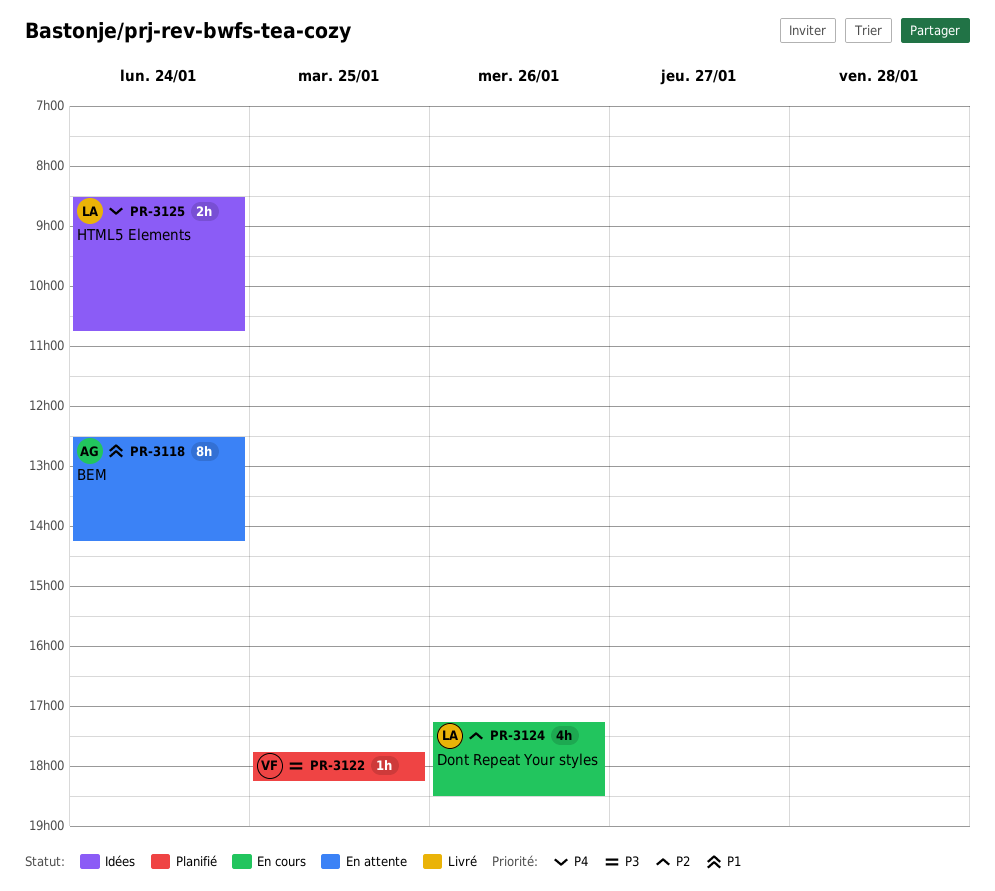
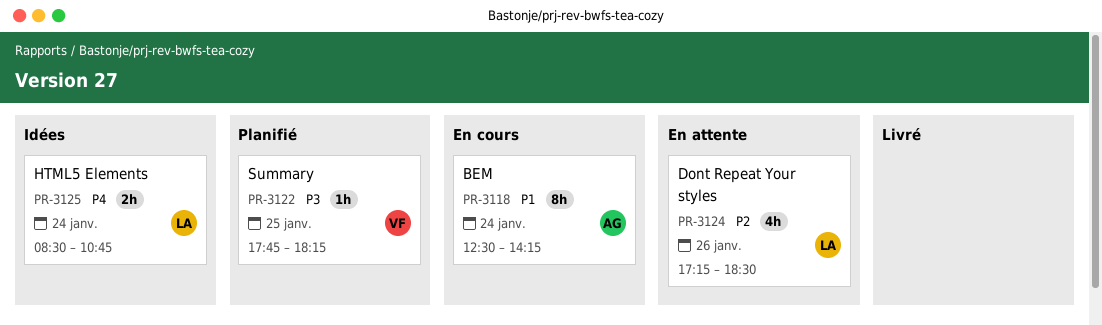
PR-3118, status: En attente -> En cours
PR-3124, status: En cours -> En attente

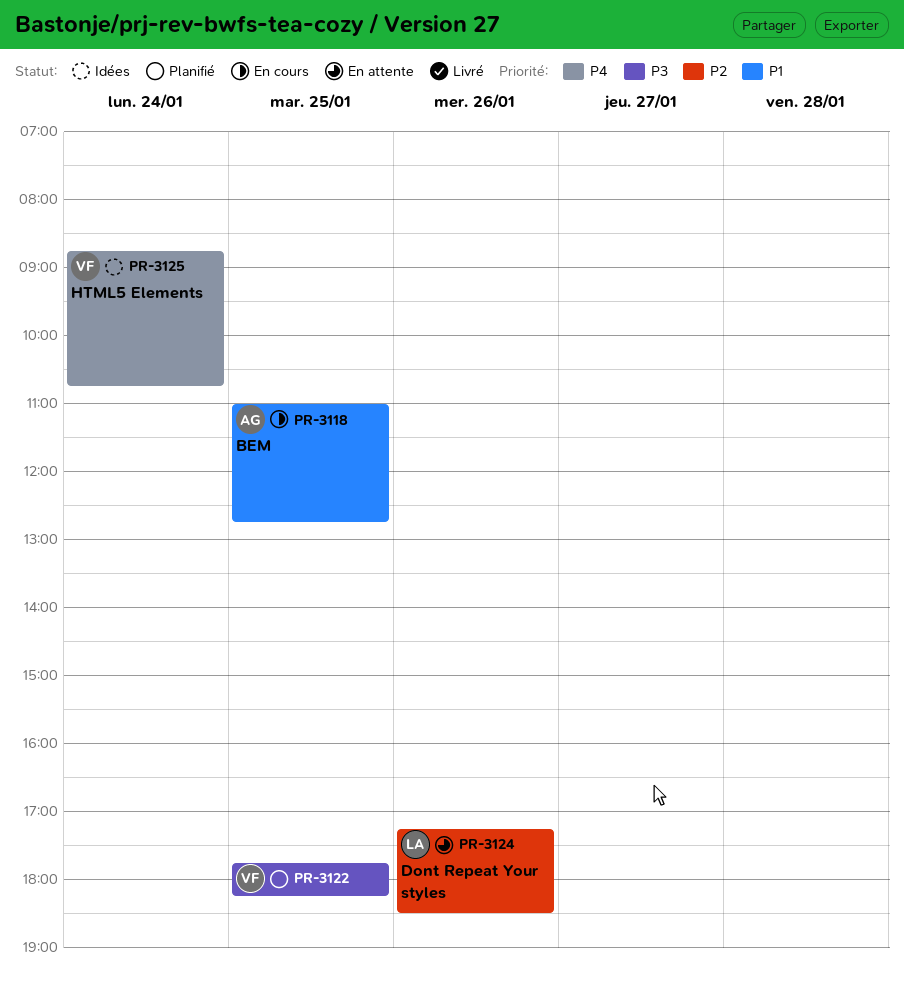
PR-3118, day: Jan 24 -> Jan 25
PR-3118, begins: 12:30 -> 11:00
PR-3118, ends: 14:15 -> 12:45
PR-3125, owner: LA -> VF
PR-3125, begins: 08:30 -> 08:45

